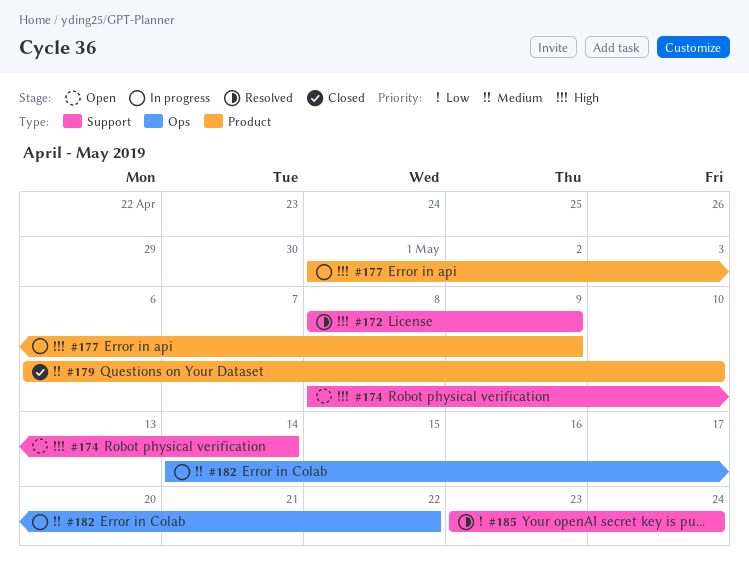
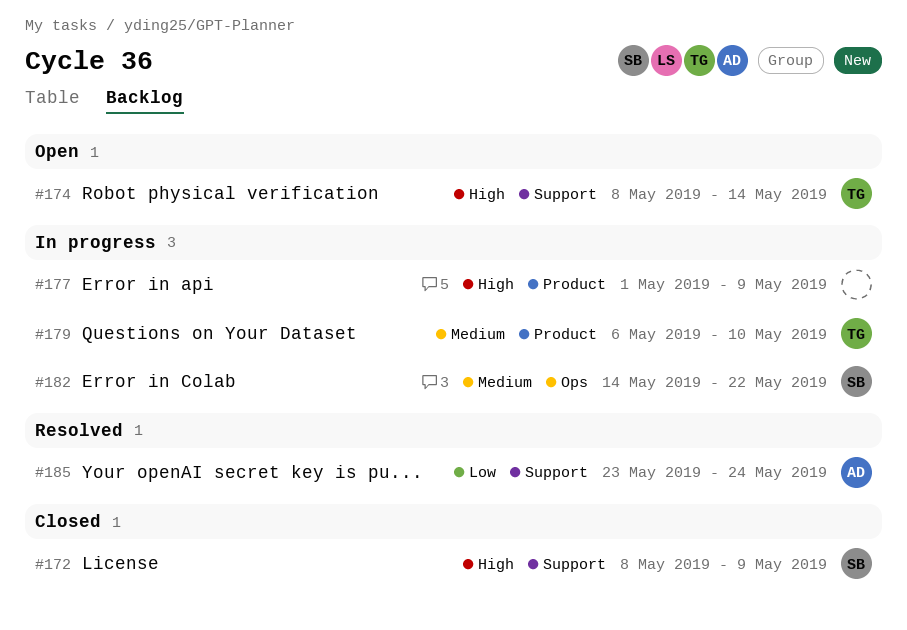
#172, status: Resolved -> Closed
#179, status: Closed -> In progress

